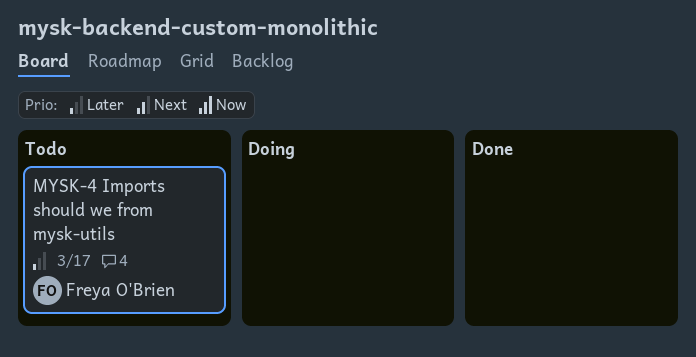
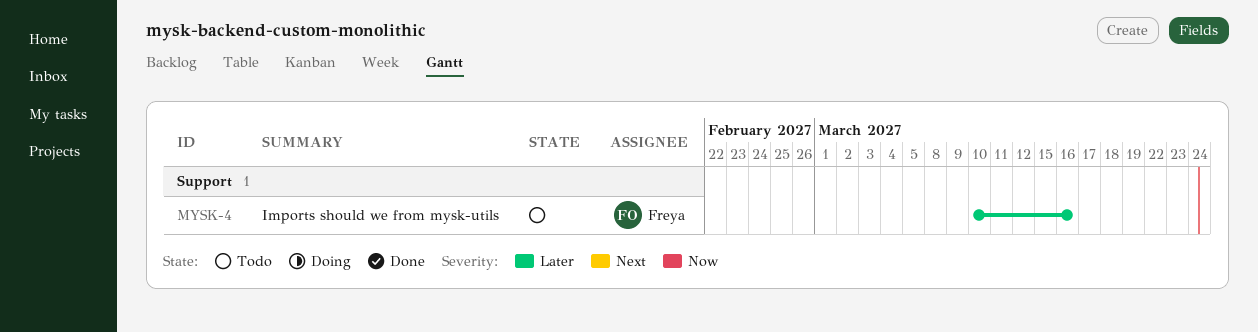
MYSK-4, due: Mar 17 -> Mar 16

